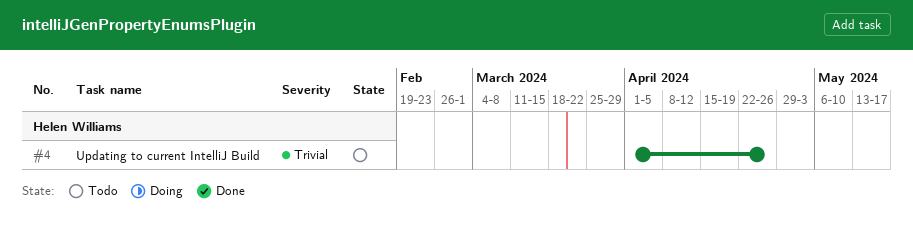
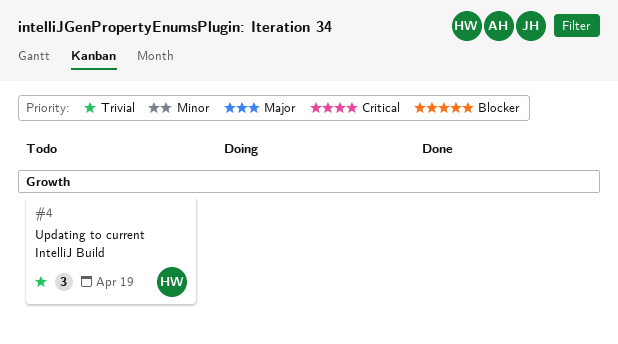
#4, due: Apr 26 -> Apr 19

